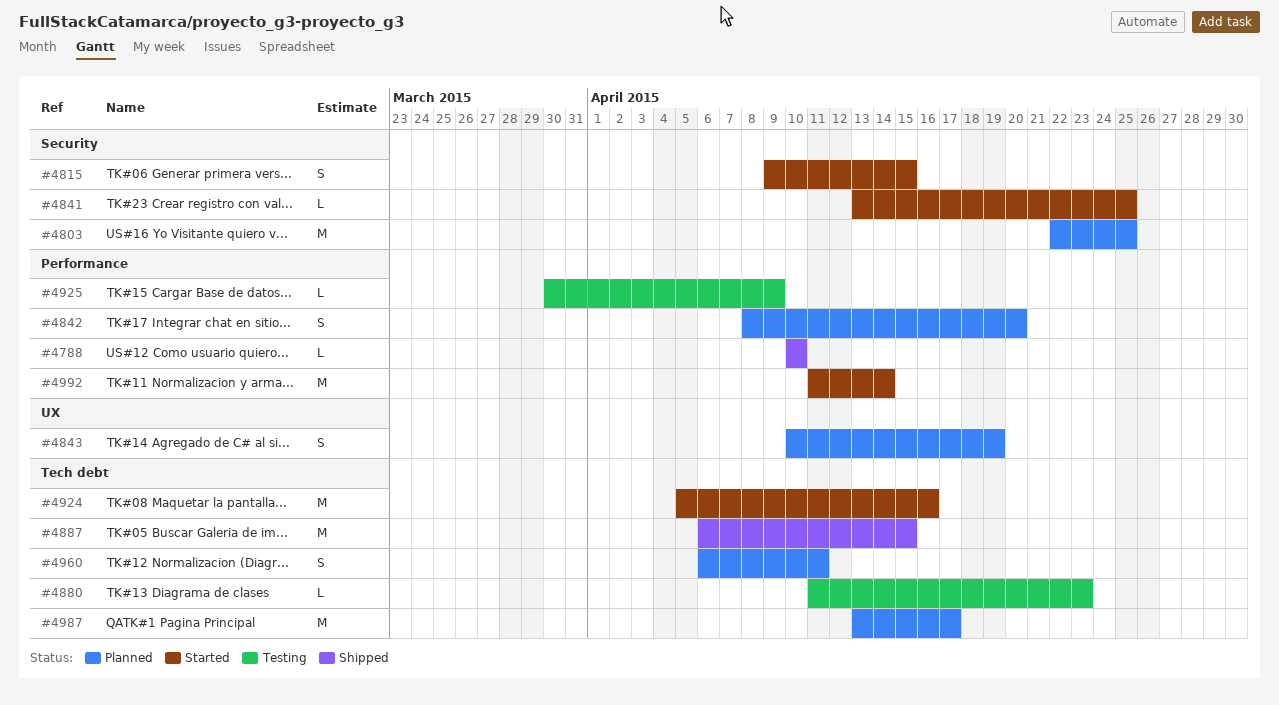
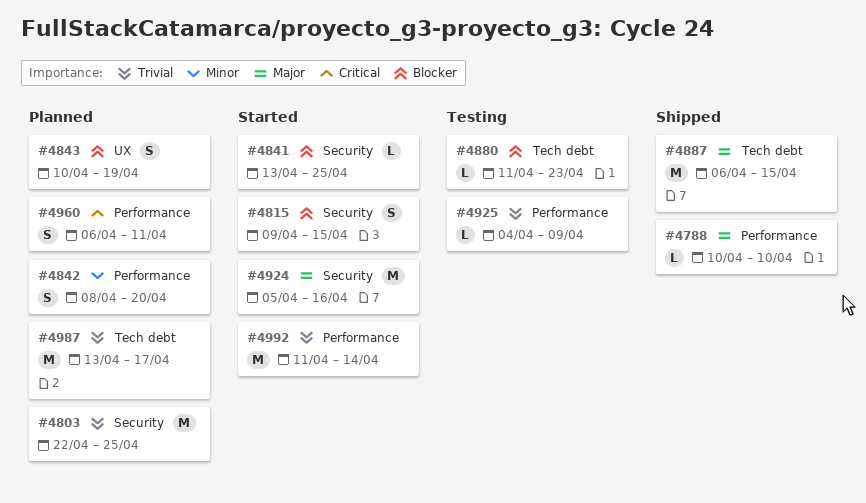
#4924, label: Tech debt -> Security
#4925, start: Mar 30 -> Apr 4
#4960, label: Tech debt -> Performance

